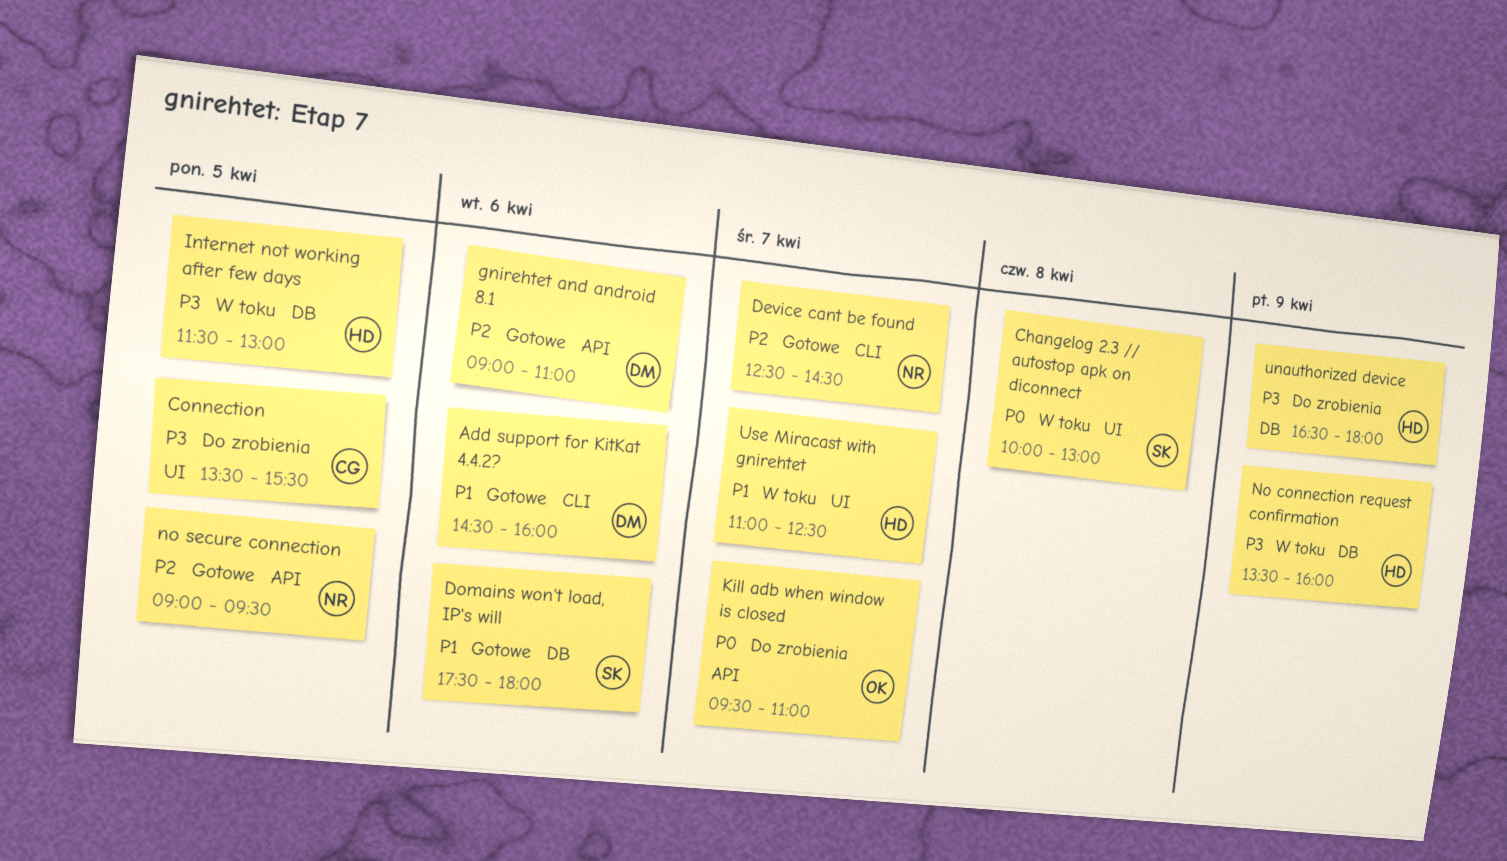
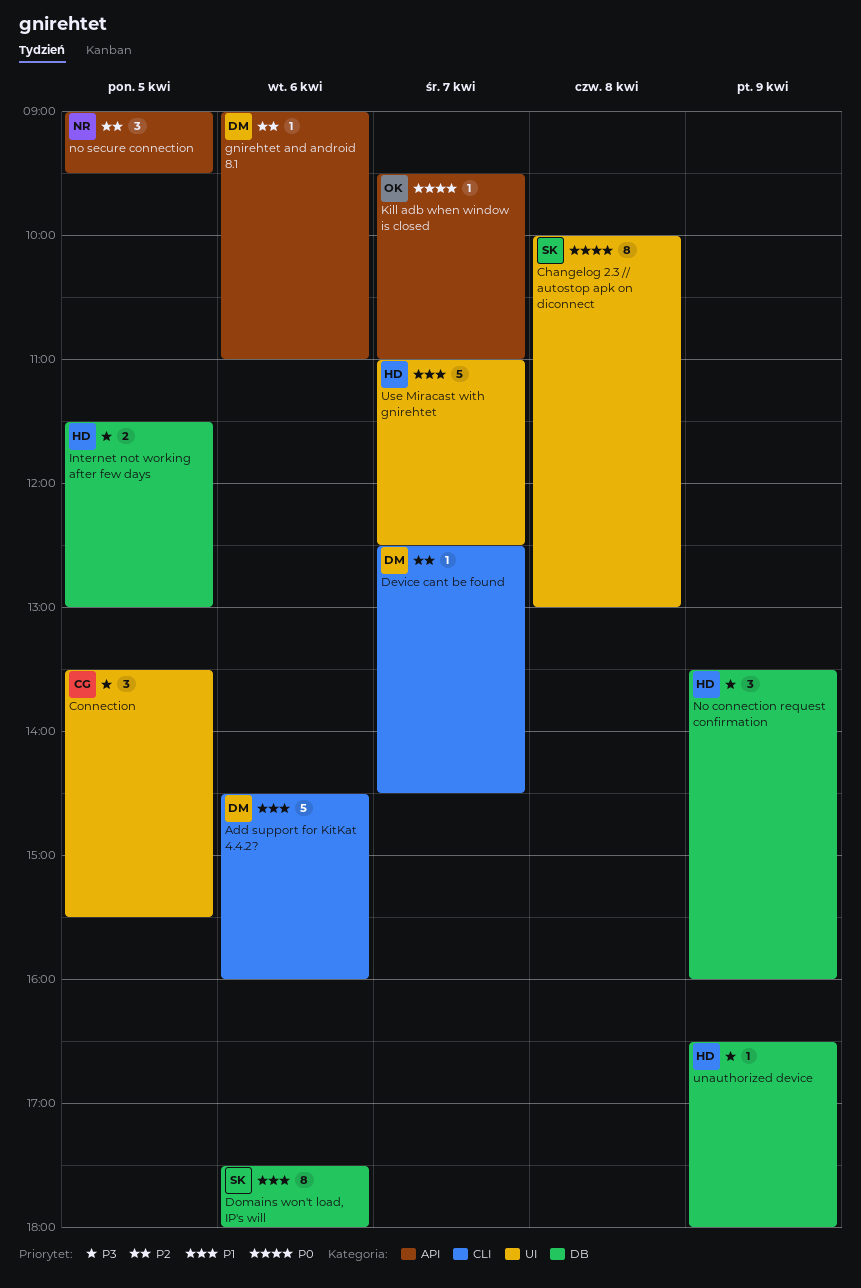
Device cant be found, owner: NR -> DM

